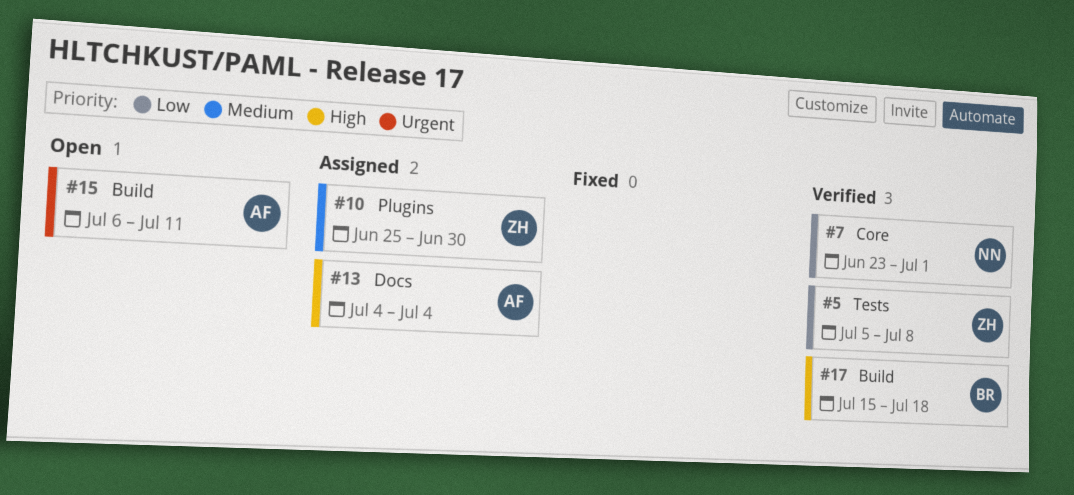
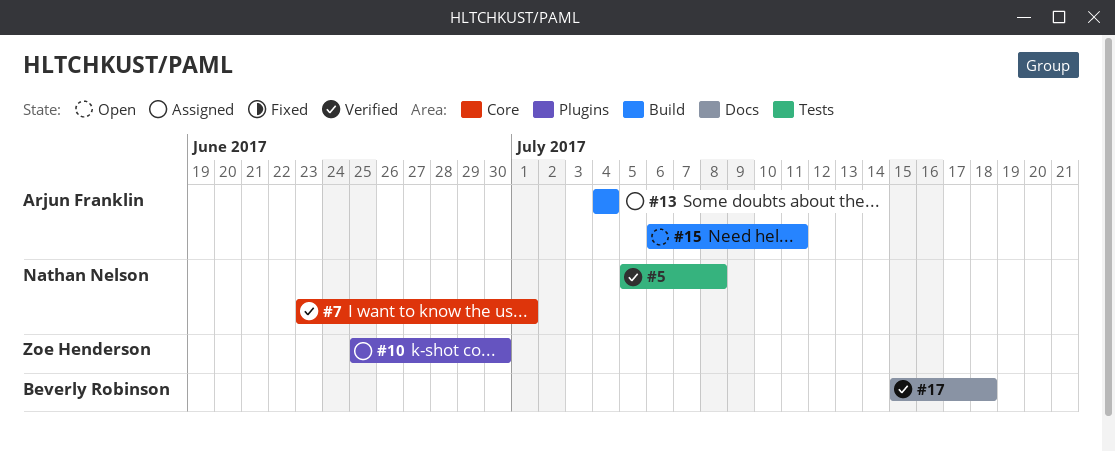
#5, owner: Zoe Henderson -> Nathan Nelson
#13, label: Docs -> Build
#17, label: Build -> Docs

